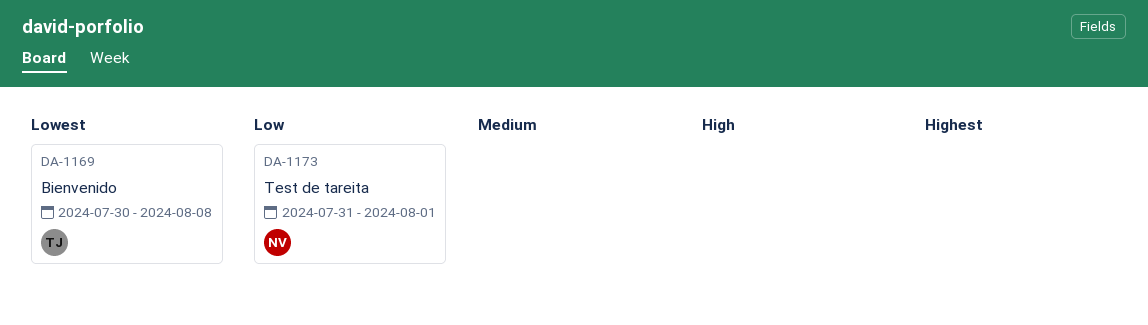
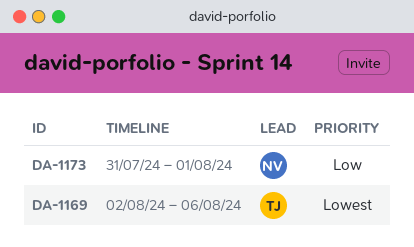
DA-1169, start: Jul 30 -> Aug 2
DA-1169, due: Aug 8 -> Aug 6

